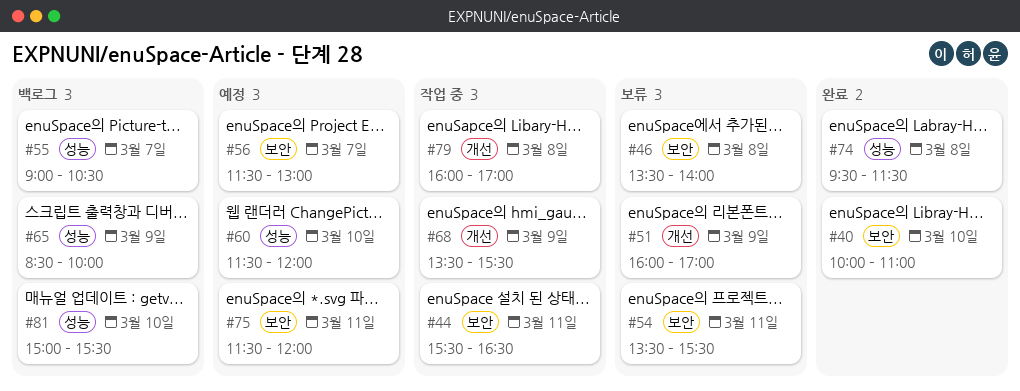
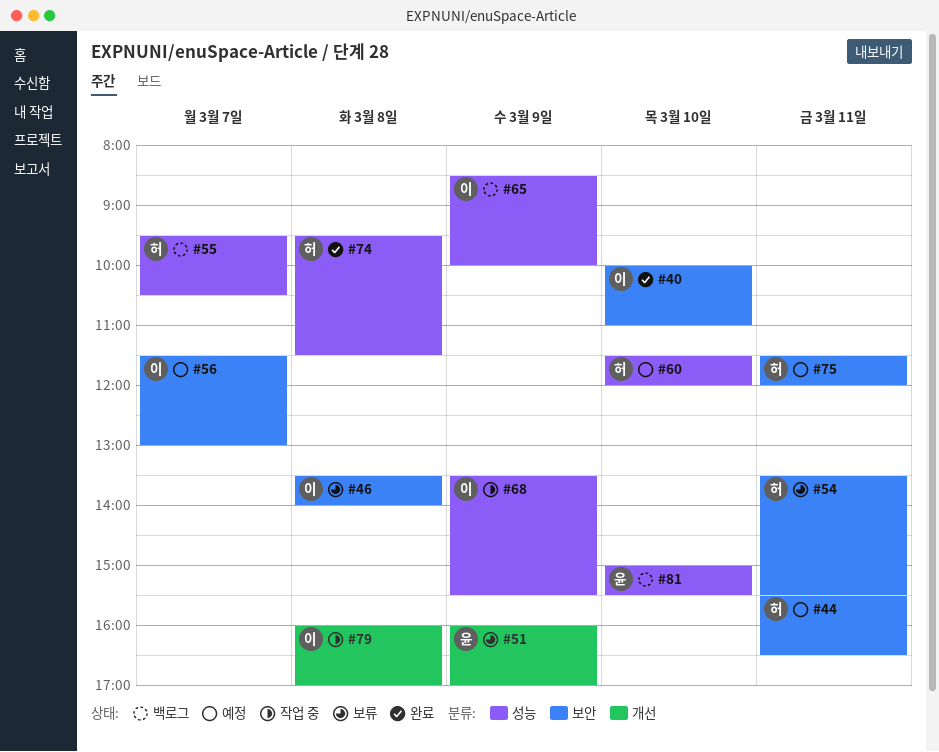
#44, status: 작업 중 -> 예정
#55, begins: 09:00 -> 09:30
#68, label: 개선 -> 성능

